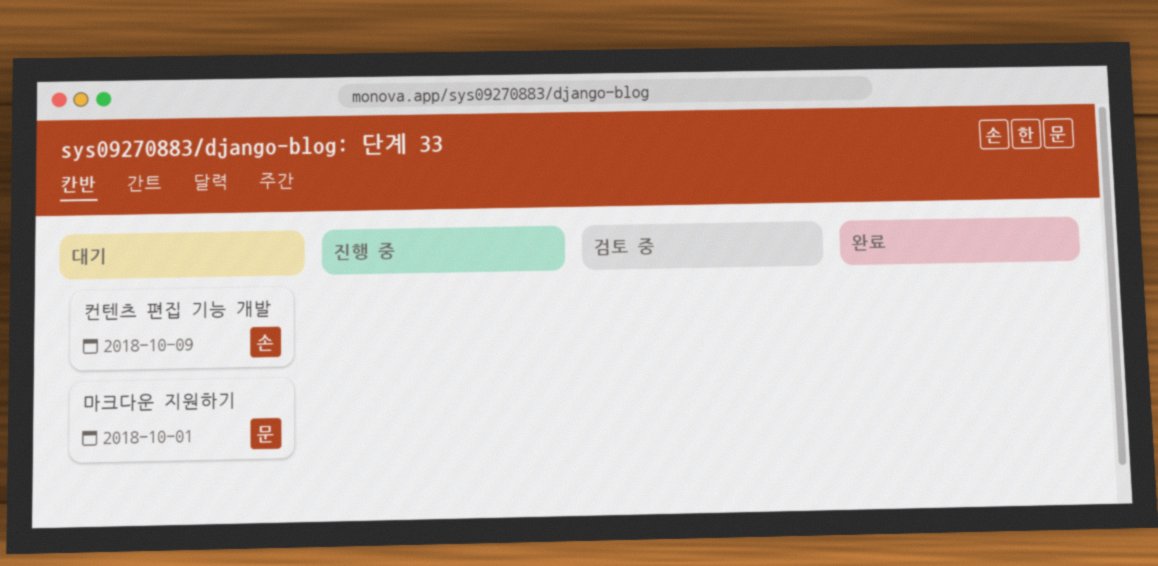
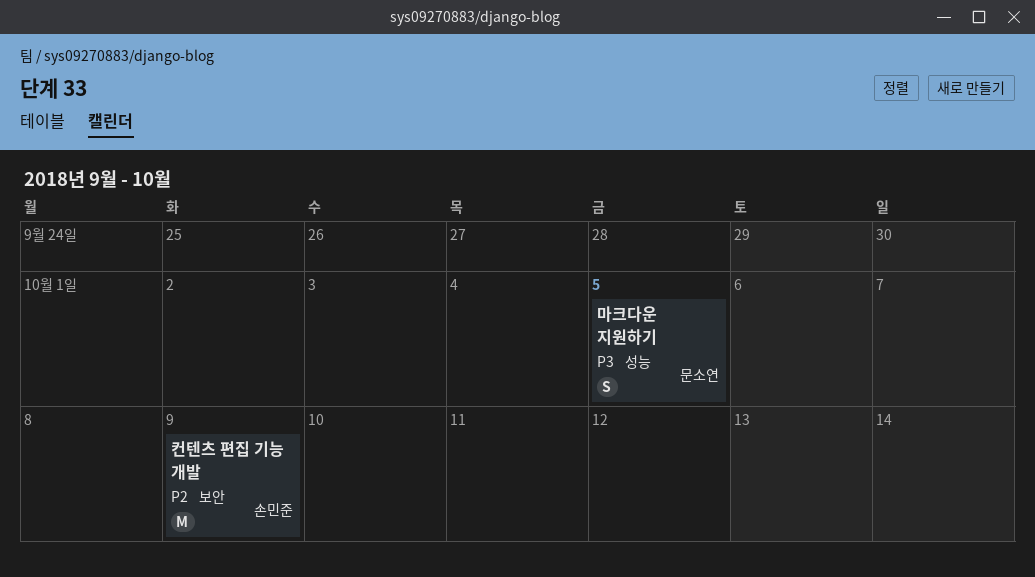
마크다운 지원하기, due: Oct 1 -> Oct 5

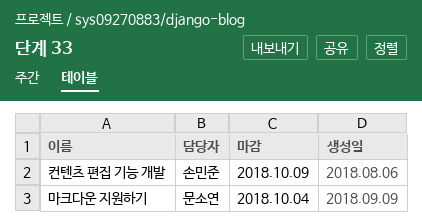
마크다운 지원하기, due: Oct 5 -> Oct 4

